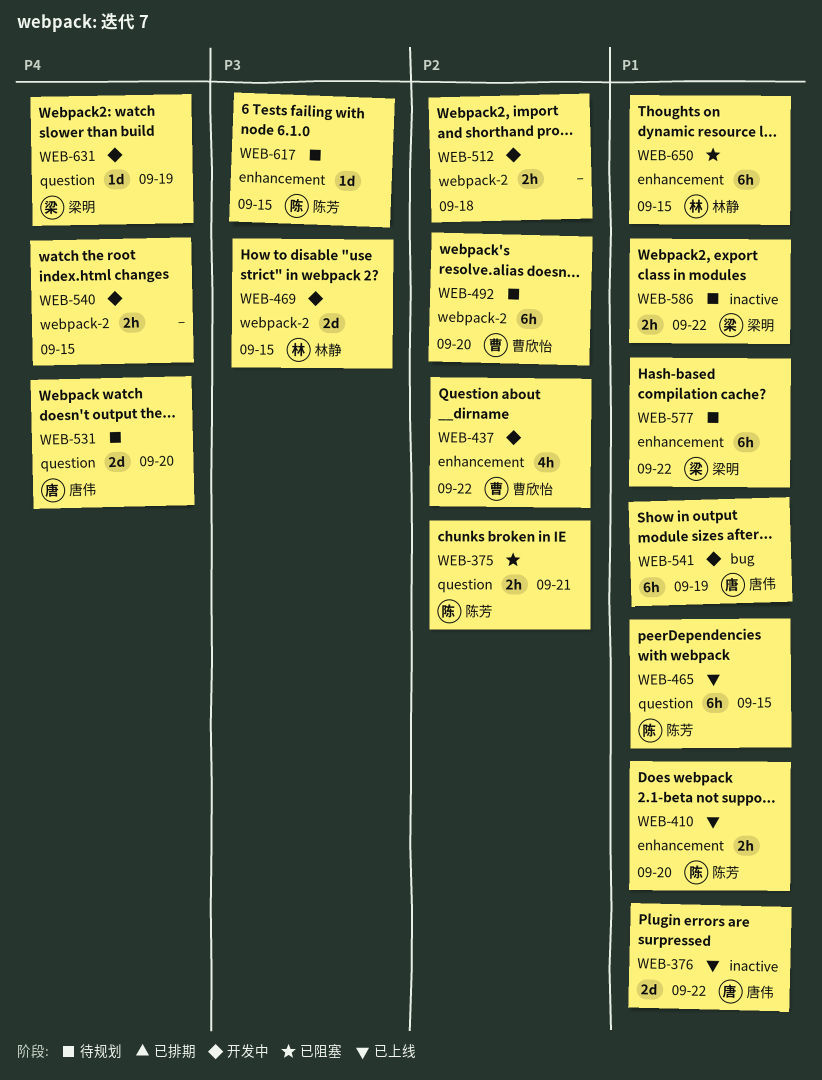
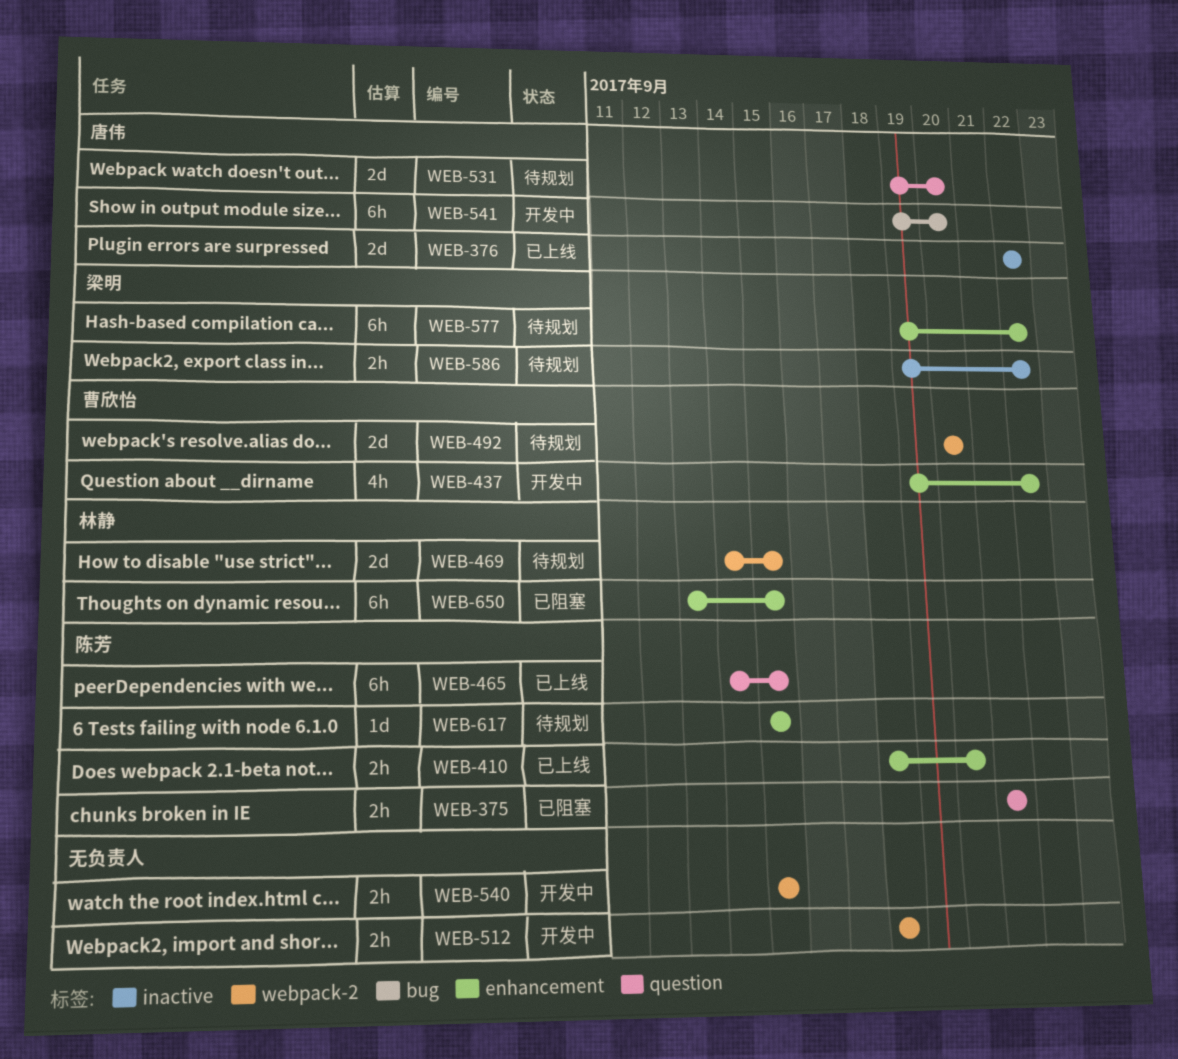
WEB-469, status: 开发中 -> 待规划
WEB-492, estimate: 6h -> 2d
WEB-541, due: Sep 19 -> Sep 20
WEB-631: present -> none

